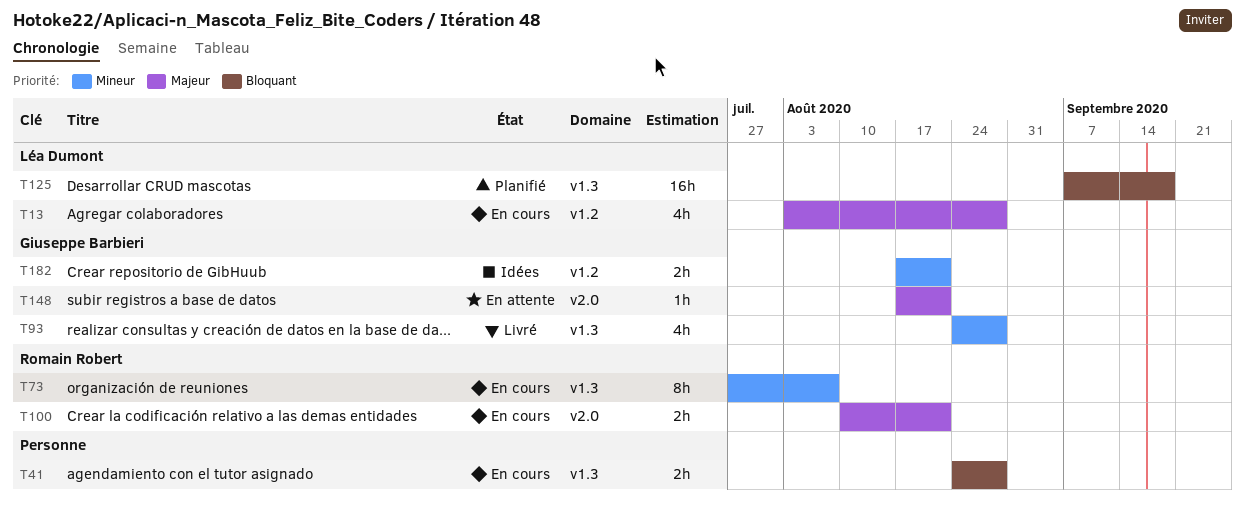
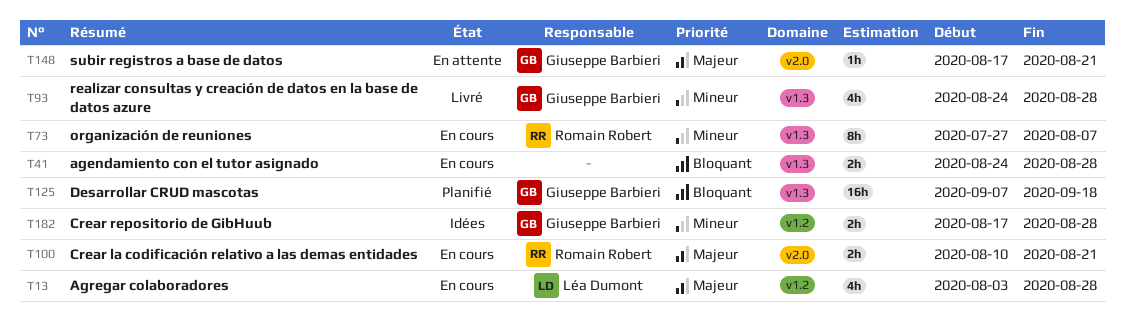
T125, owner: Léa Dumont -> Giuseppe Barbieri
T182, due: Aug 21 -> Aug 28

